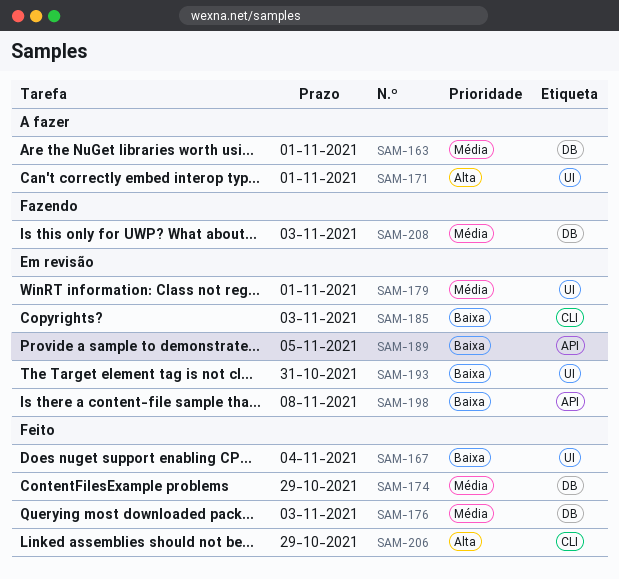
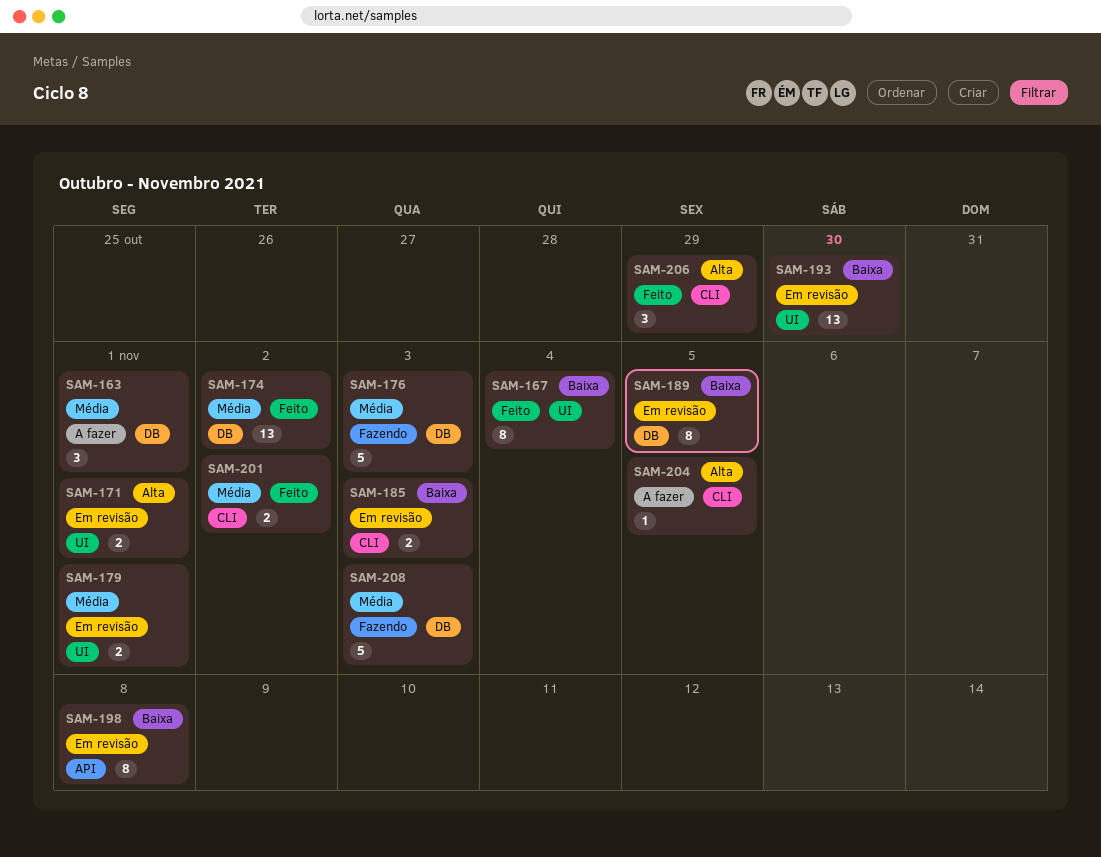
SAM-171, status: A fazer -> Em revisão
SAM-174, due: Oct 29 -> Nov 2
SAM-176, status: Feito -> Fazendo
SAM-189, label: API -> DB
SAM-193, due: Oct 31 -> Oct 30
SAM-201: none -> present
SAM-204: none -> present

